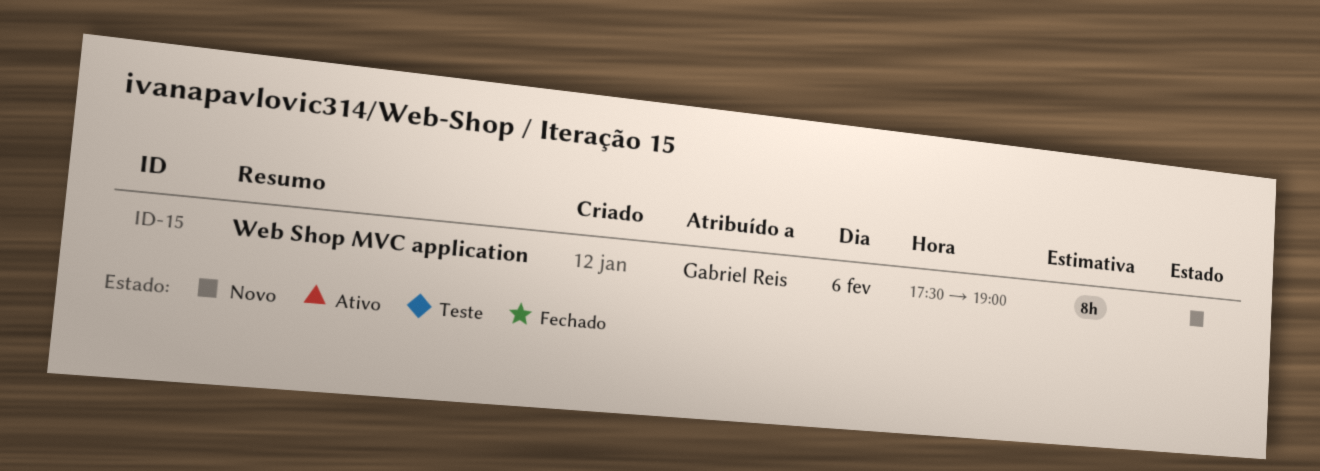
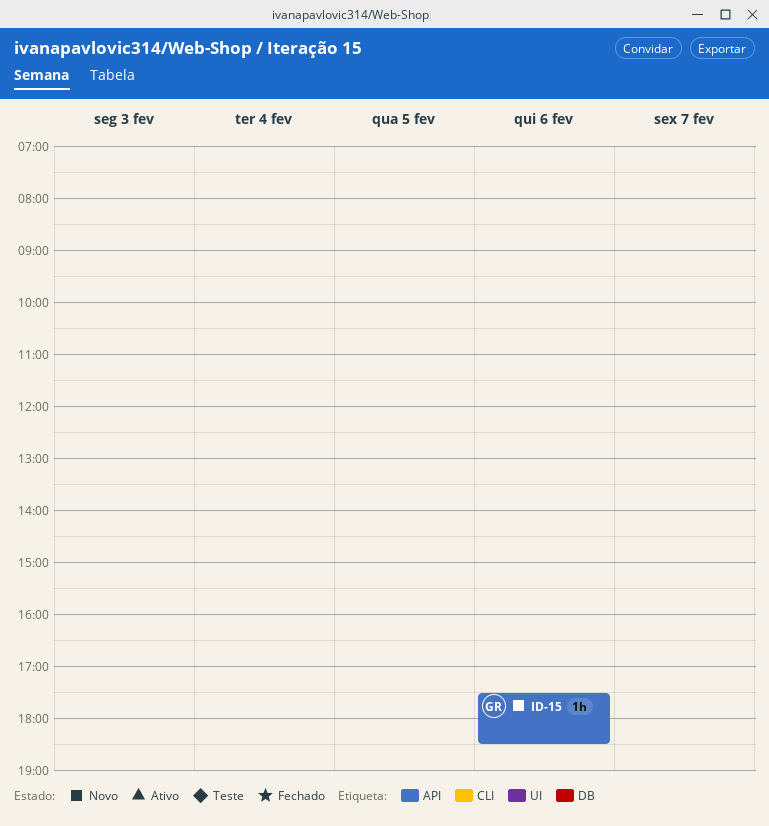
ID-15, estimate: 8h -> 1h
ID-15, ends: 19:00 -> 18:30

